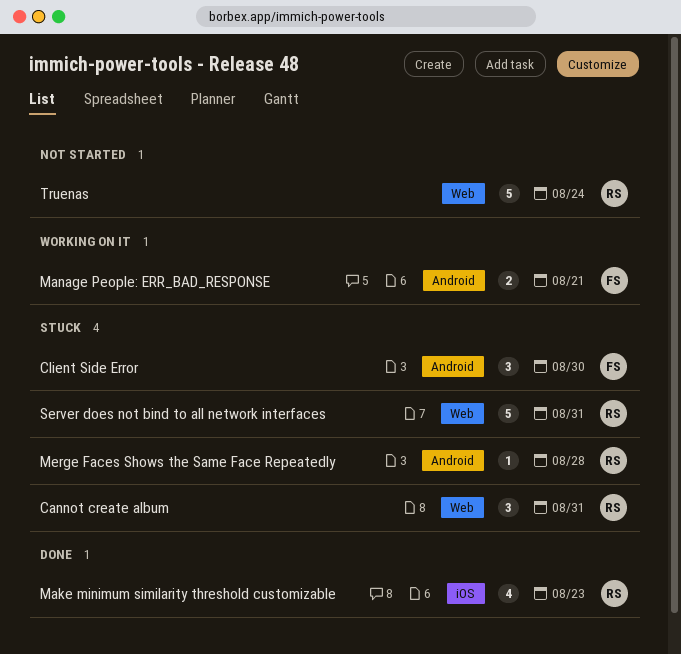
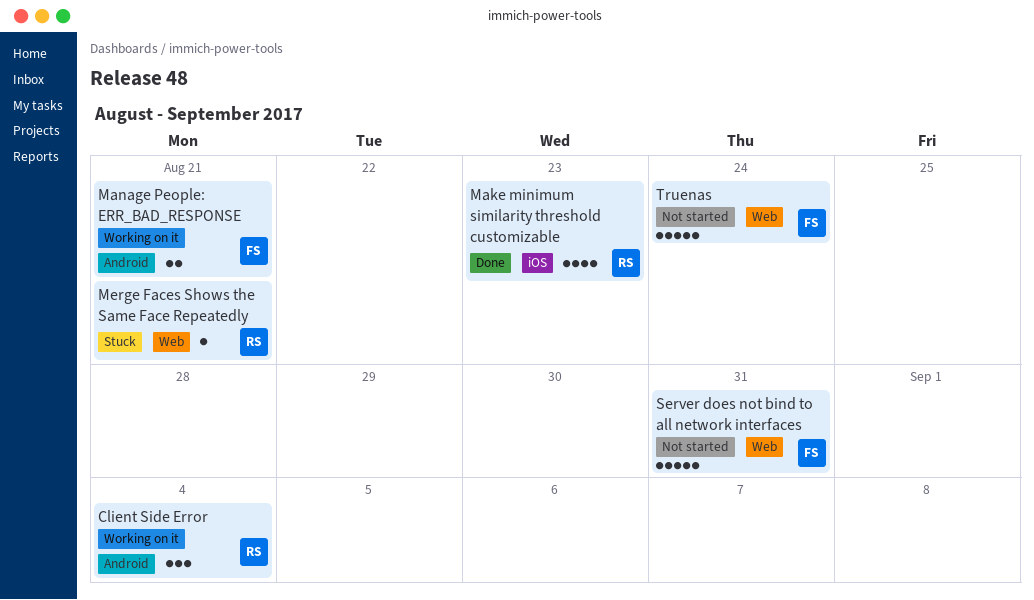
Cannot create album: present -> none
Client Side Error, status: Stuck -> Working on it
Client Side Error, owner: FS -> RS
Client Side Error, due: Aug 30 -> Sep 4
Merge Faces Shows the Same Face Repeatedly, label: Android -> Web
Merge Faces Shows the Same Face Repeatedly, due: Aug 28 -> Aug 21
Server does not bind to all network interfaces, status: Stuck -> Not started
Server does not bind to all network interfaces, owner: RS -> FS
Truenas, owner: RS -> FS

